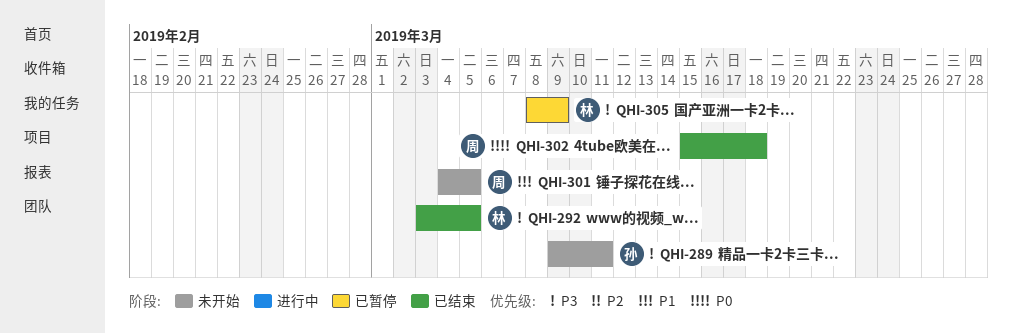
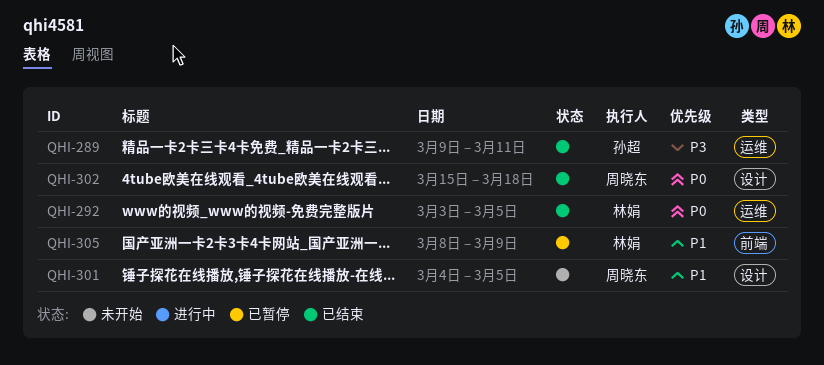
QHI-289, status: 未开始 -> 已结束
QHI-292, priority: P3 -> P0
QHI-305, priority: P3 -> P1

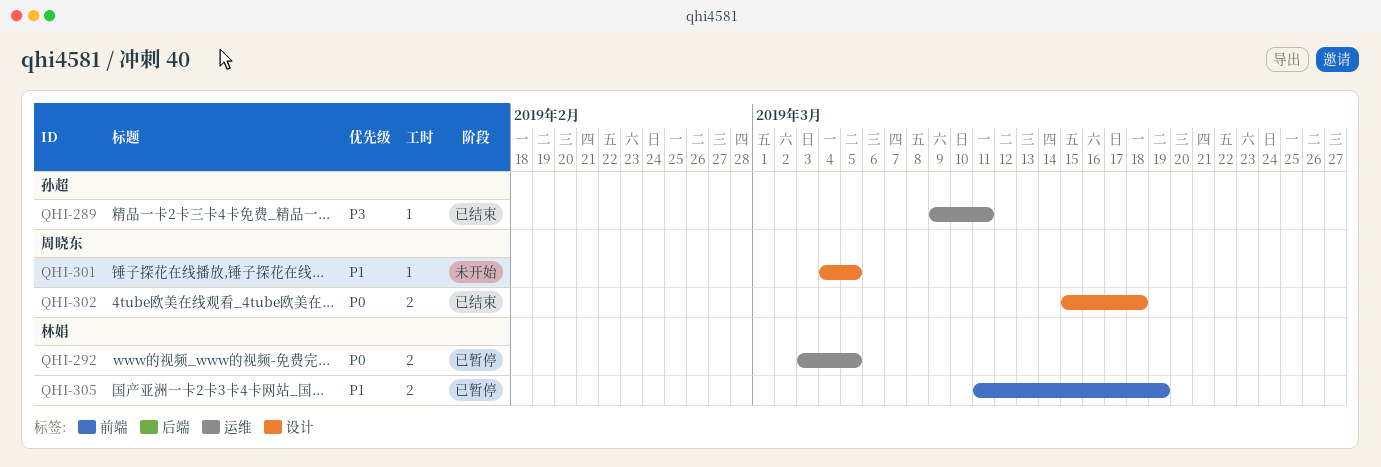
QHI-292, status: 已结束 -> 已暂停
QHI-305, start: Mar 8 -> Mar 11
QHI-305, due: Mar 9 -> Mar 19

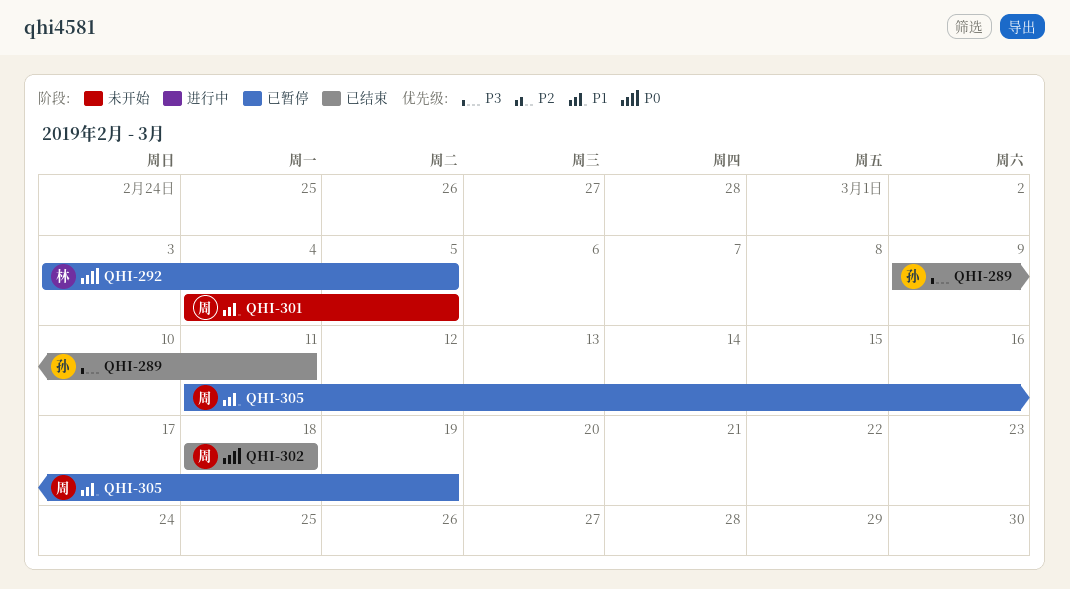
QHI-302, start: Mar 15 -> Mar 18
QHI-305, owner: 林娟 -> 周晓东

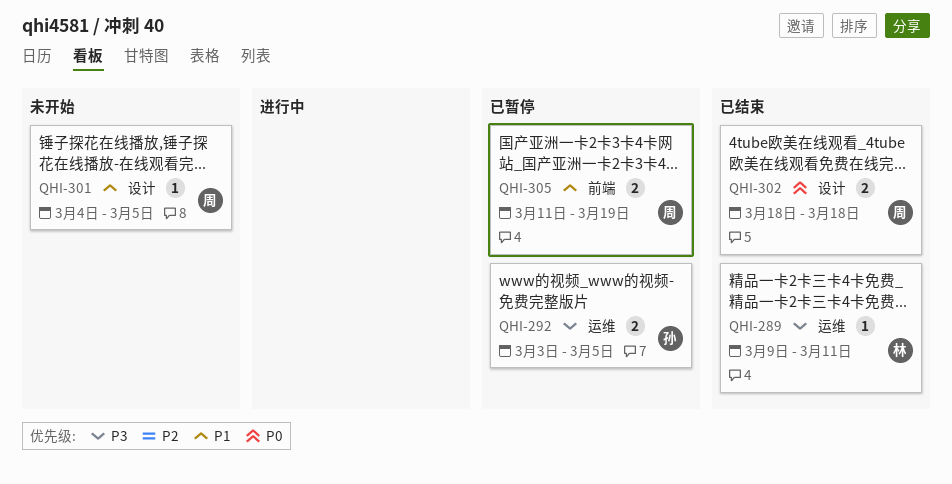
QHI-289, owner: 孙 -> 林
QHI-292, owner: 林 -> 孙
QHI-292, priority: P0 -> P3

